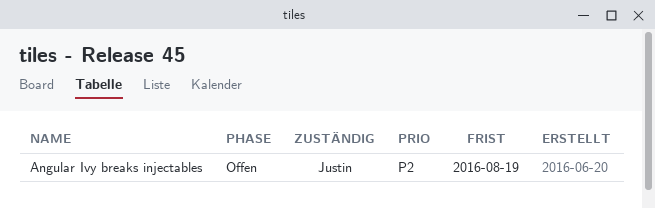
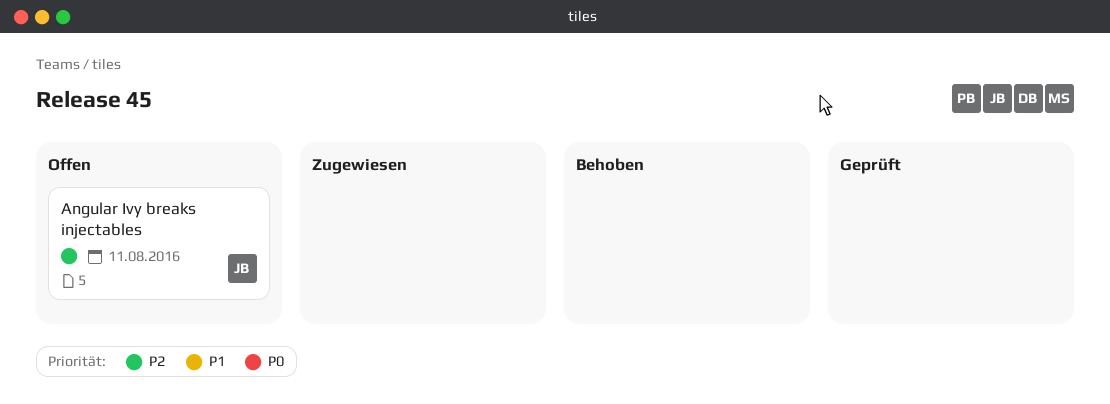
Angular Ivy breaks injectables, due: Aug 19 -> Aug 11

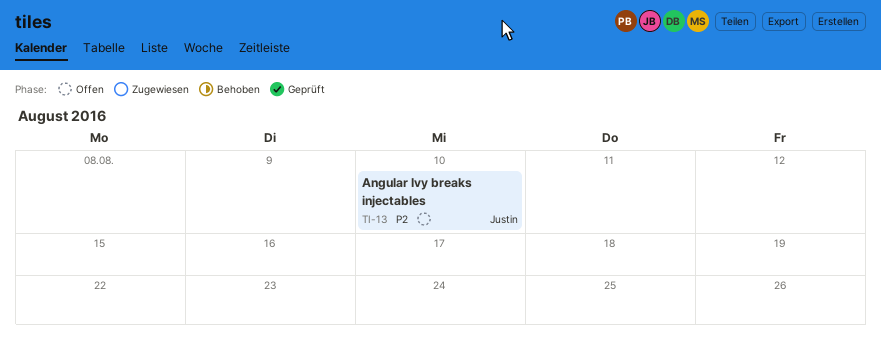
Angular Ivy breaks injectables, due: Aug 11 -> Aug 10

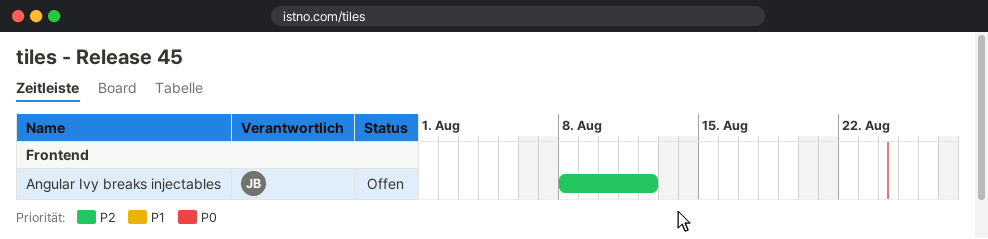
Angular Ivy breaks injectables, due: Aug 10 -> Aug 12

